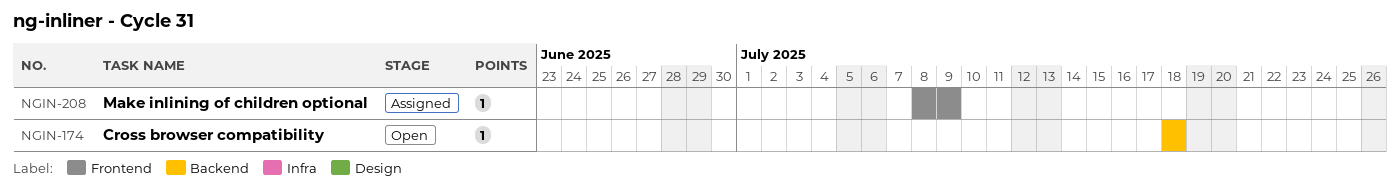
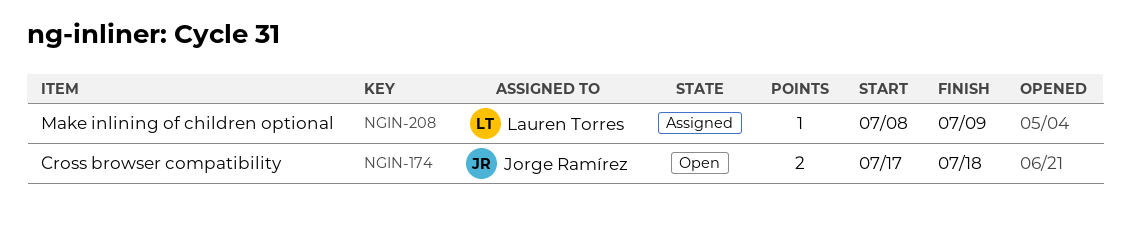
NGIN-174, estimate: 1 -> 2
NGIN-174, start: Jul 18 -> Jul 17

